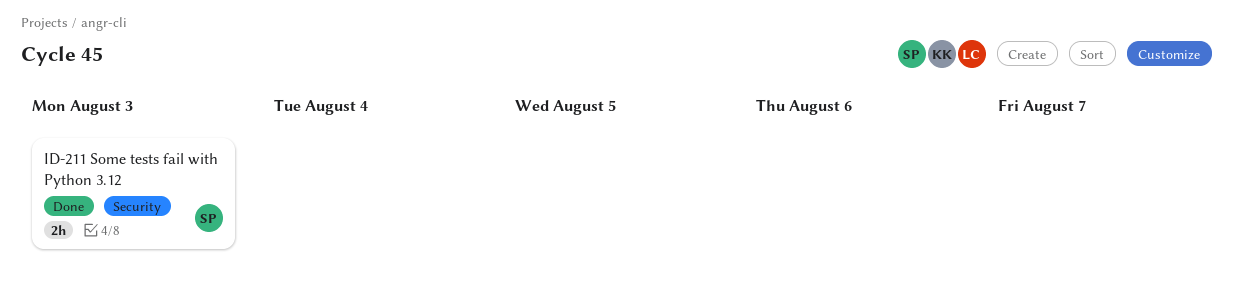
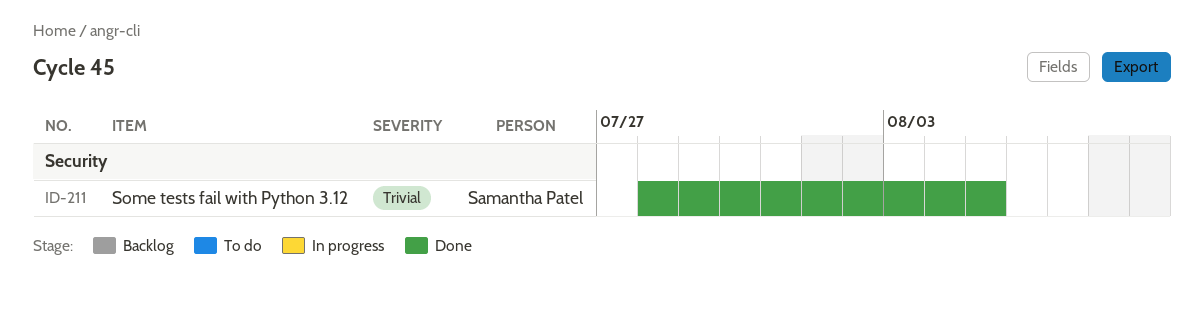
ID-211, due: Aug 3 -> Aug 5

